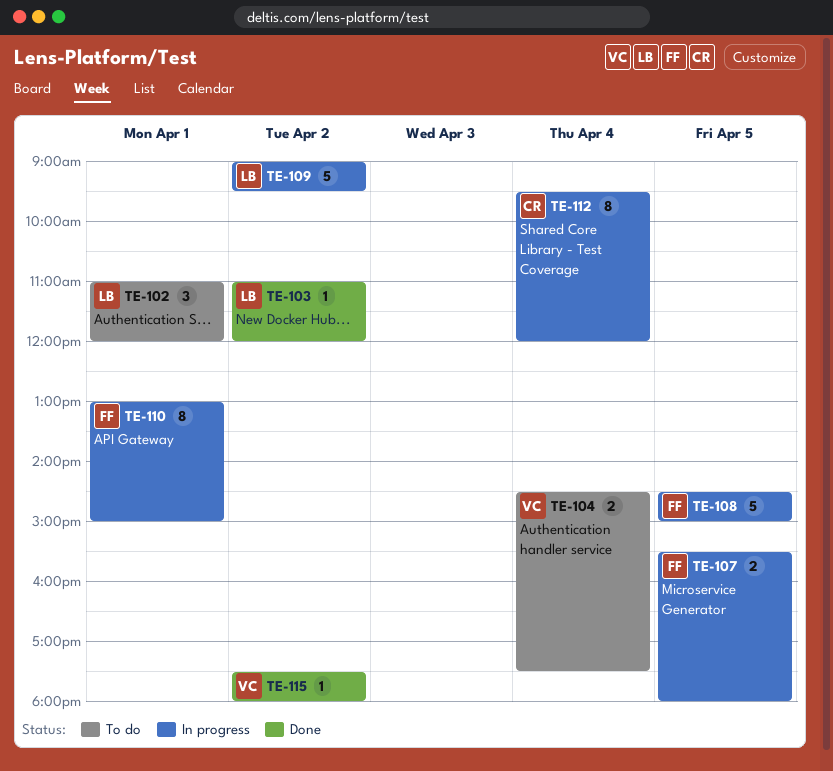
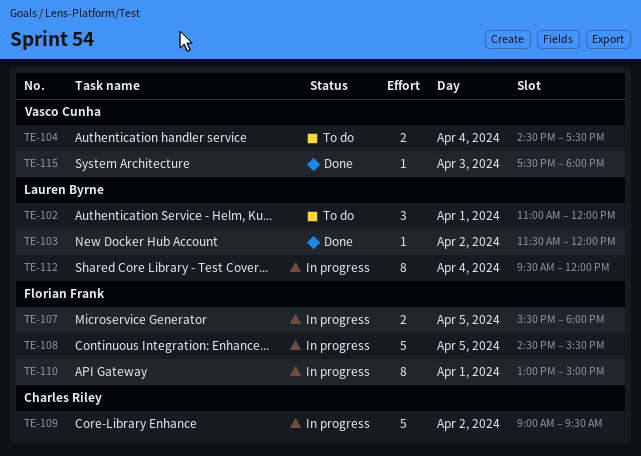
TE-103, begins: 11:00 -> 11:30
TE-108, ends: 15:00 -> 15:30
TE-109, owner: Lauren Byrne -> Charles Riley
TE-112, owner: Charles Riley -> Lauren Byrne
TE-115, day: Apr 2 -> Apr 3

